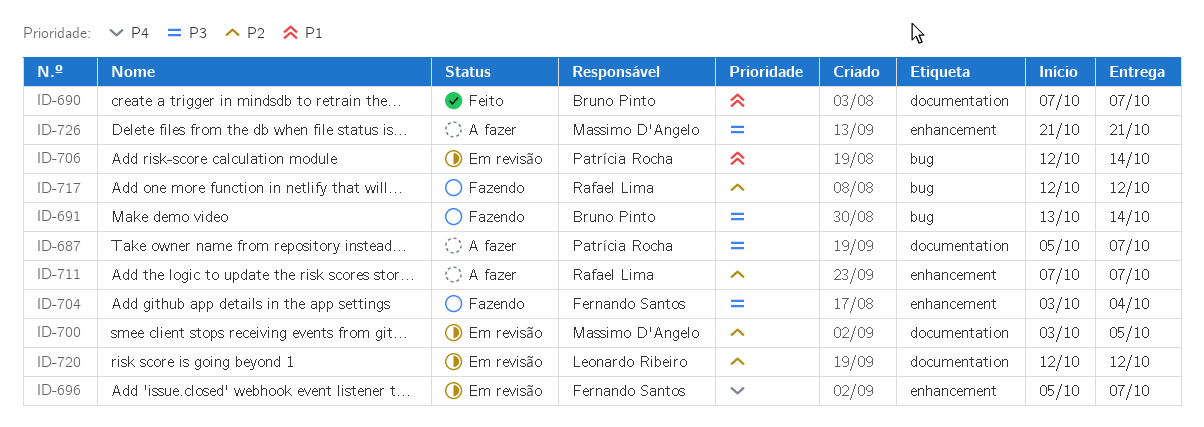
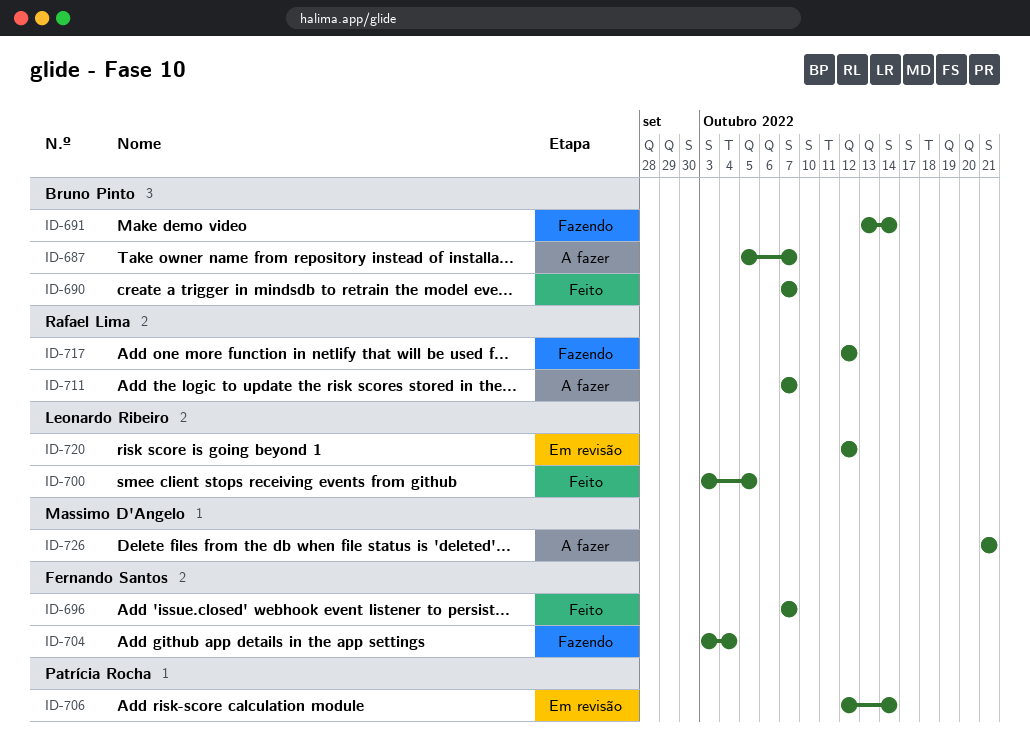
ID-687, owner: Patrícia Rocha -> Bruno Pinto
ID-696, status: Em revisão -> Feito
ID-696, start: Oct 5 -> Oct 7
ID-700, status: Em revisão -> Feito
ID-700, owner: Massimo D'Angelo -> Leonardo Ribeiro

